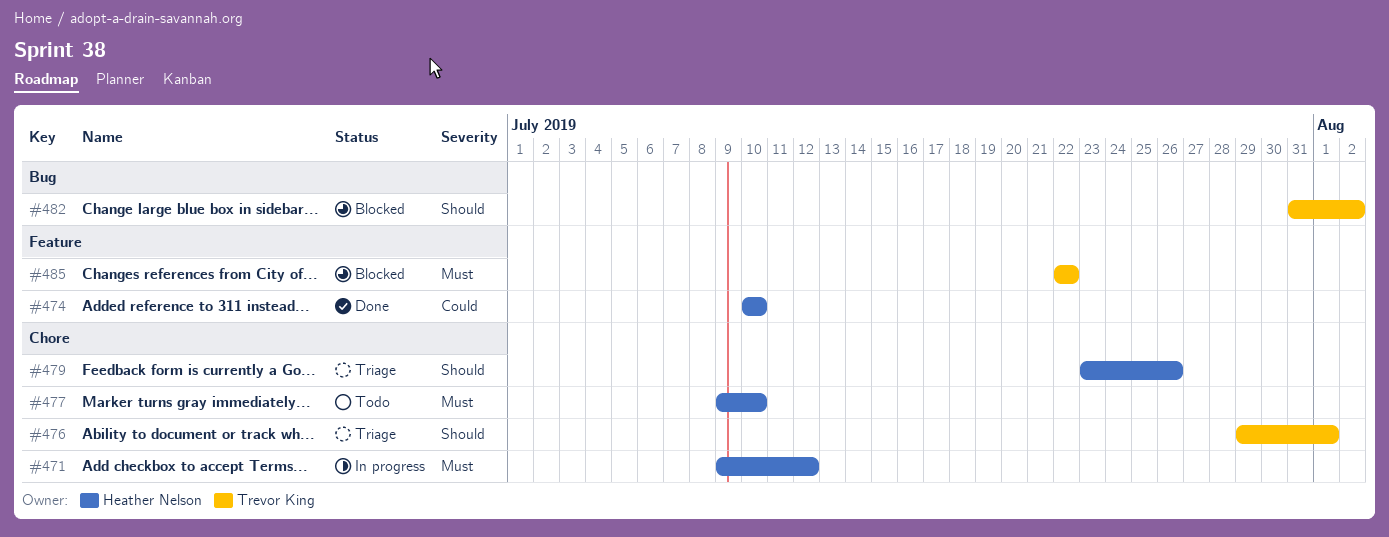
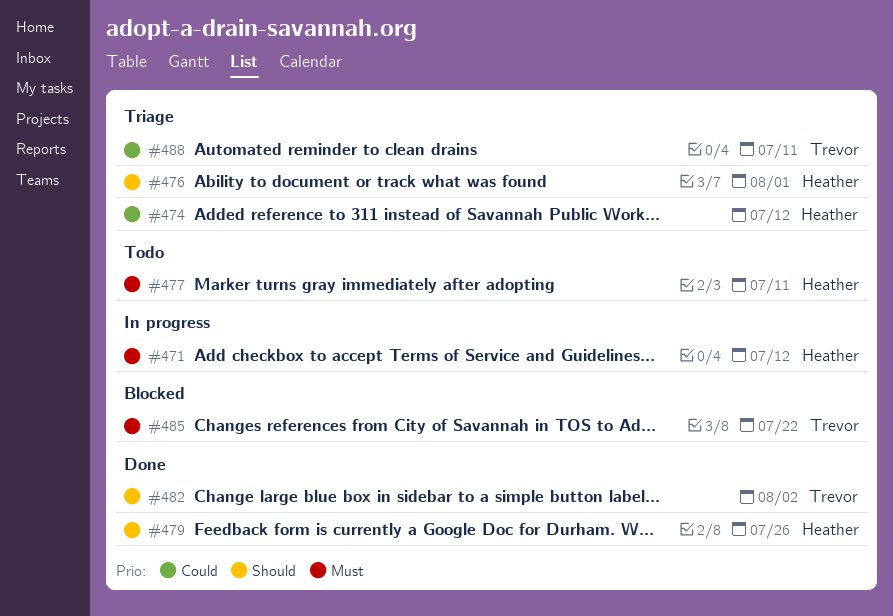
#474, status: Done -> Triage
#474, due: Jul 10 -> Jul 12
#476, owner: Trevor King -> Heather Nelson
#477, due: Jul 10 -> Jul 11
#479, status: Triage -> Done
#482, status: Blocked -> Done
#488: none -> present

